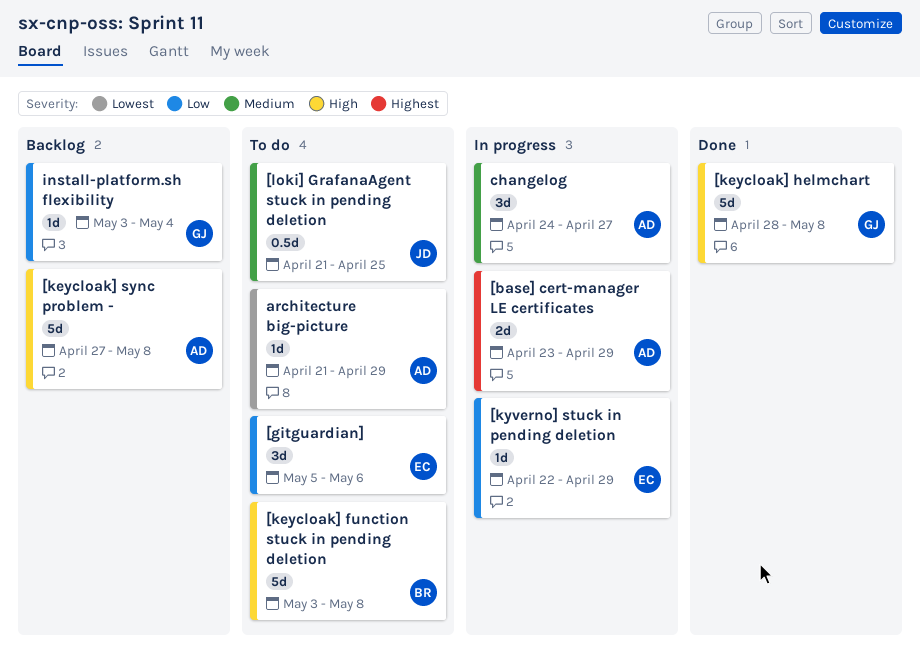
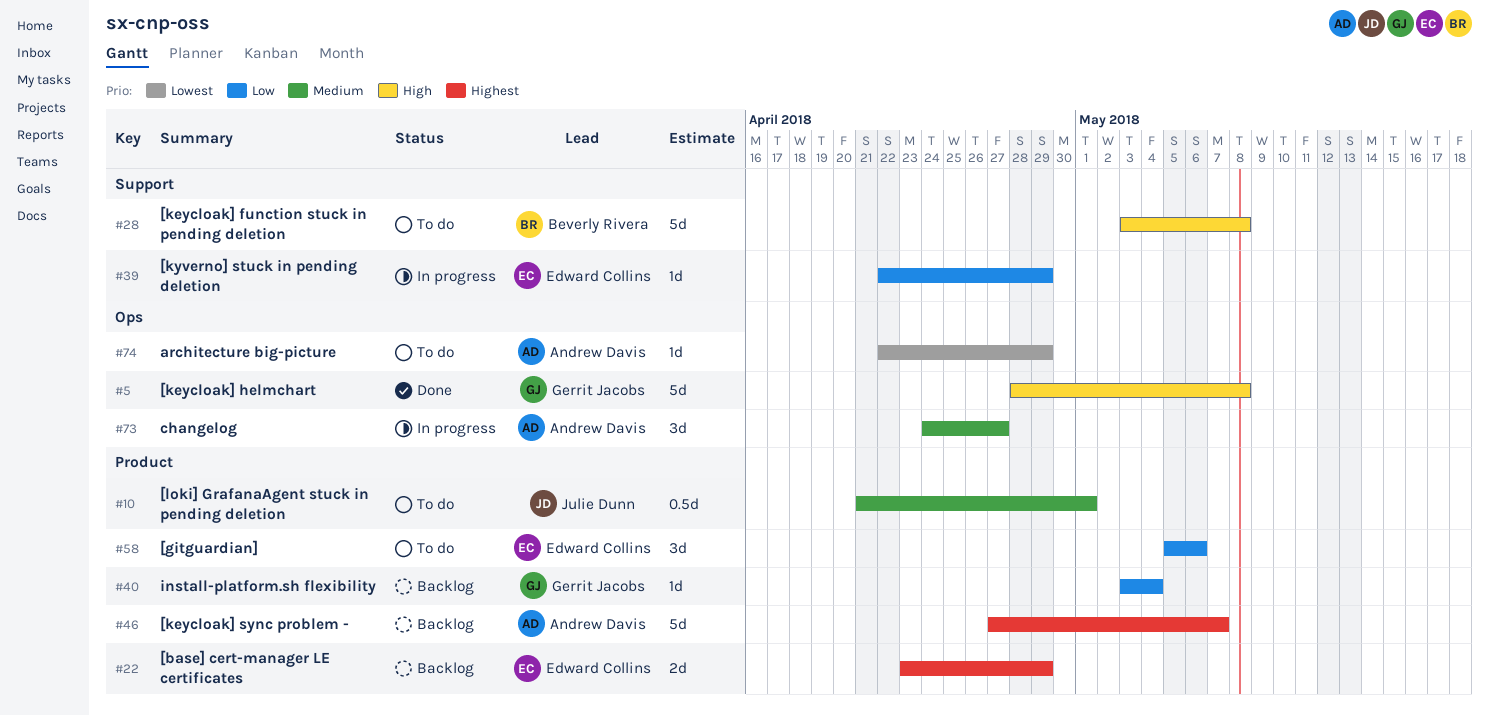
[base] cert-manager LE certificates, status: In progress -> Backlog
[base] cert-manager LE certificates, owner: Andrew Davis -> Edward Collins
[keycloak] sync problem -, priority: High -> Highest
[keycloak] sync problem -, due: May 8 -> May 7
[loki] GrafanaAgent stuck in pending deletion, due: Apr 25 -> May 1
architecture big-picture, start: Apr 21 -> Apr 22

